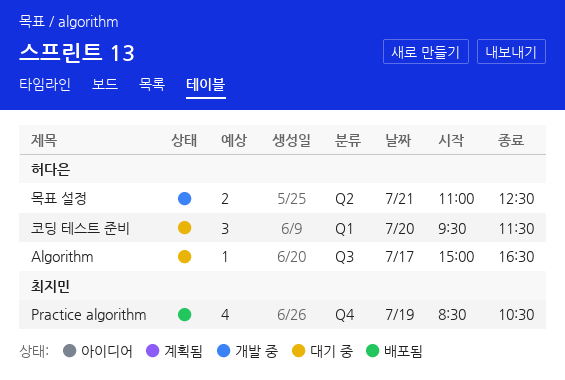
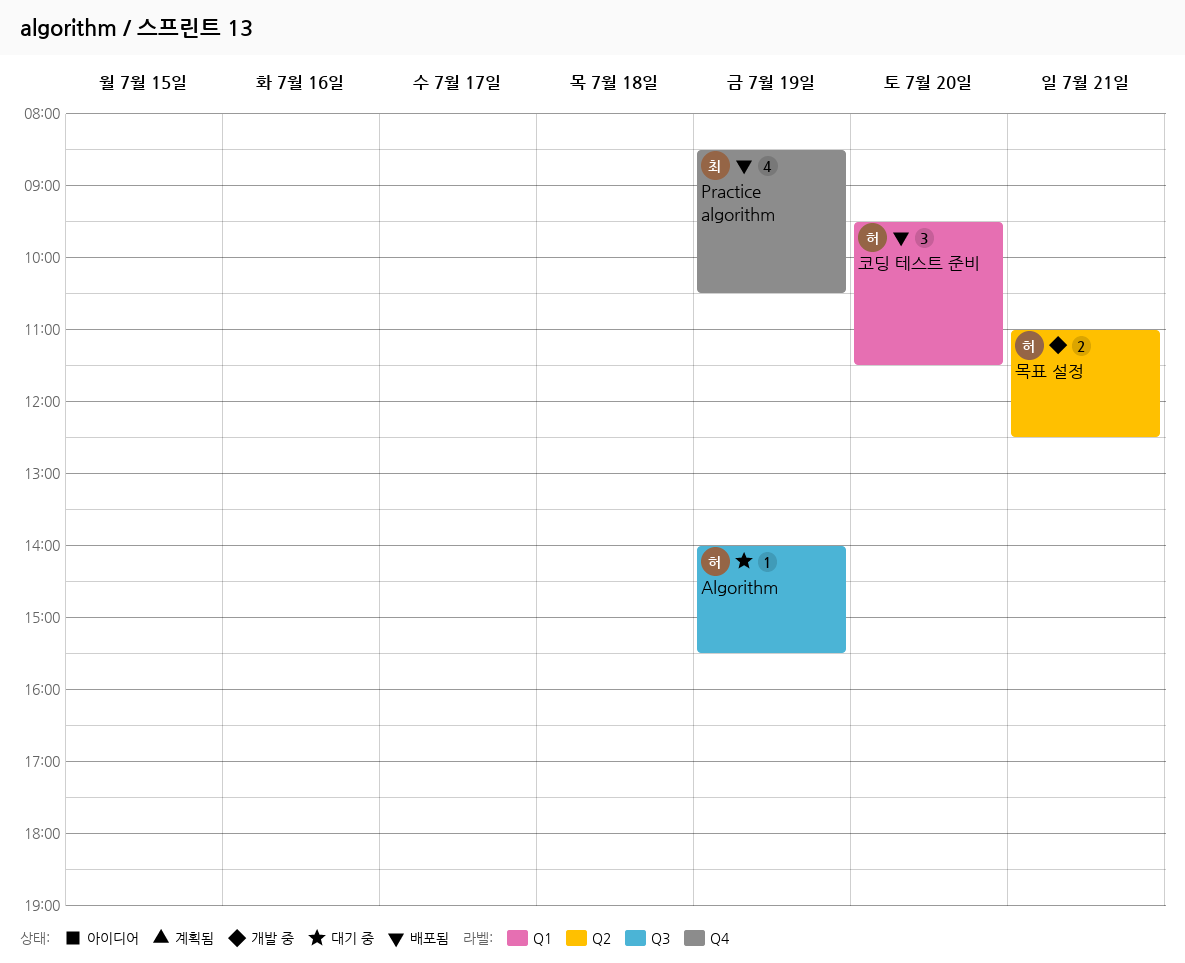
Algorithm, day: Jul 17 -> Jul 19
Algorithm, begins: 15:00 -> 14:00
Algorithm, ends: 16:30 -> 15:30
코딩 테스트 준비, status: 대기 중 -> 배포됨

